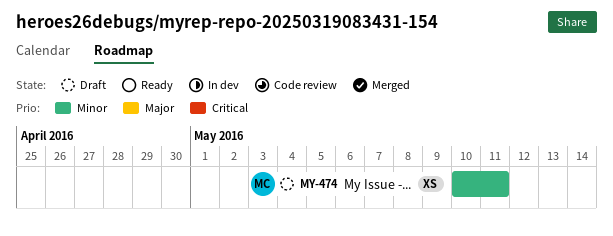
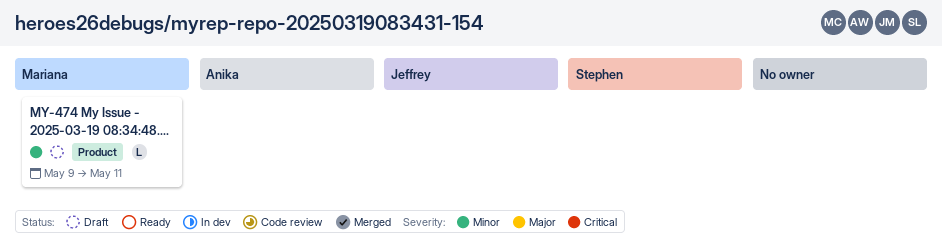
MY-474, estimate: XS -> L
MY-474, start: May 10 -> May 9

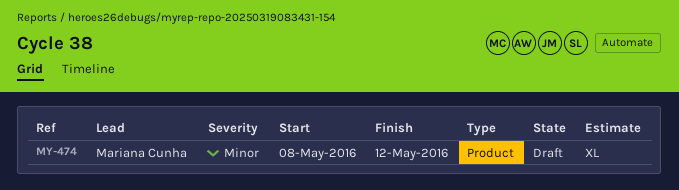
MY-474, estimate: L -> XL
MY-474, start: May 9 -> May 8
MY-474, due: May 11 -> May 12

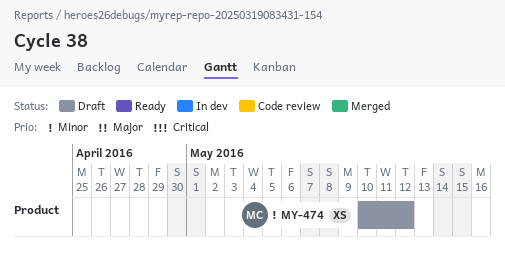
MY-474, estimate: XL -> XS
MY-474, start: May 8 -> May 10

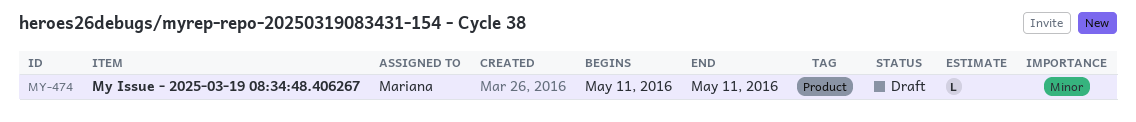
MY-474, estimate: XS -> L
MY-474, start: May 10 -> May 11
MY-474, due: May 12 -> May 11

